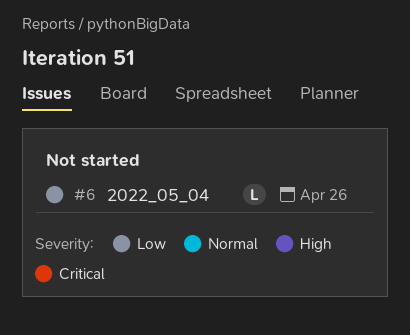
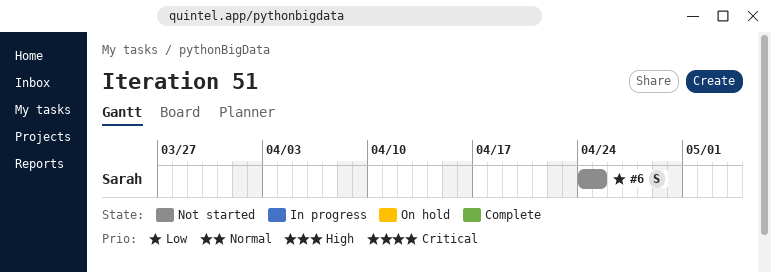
#6, estimate: L -> S
#6, due: Apr 26 -> Apr 25

